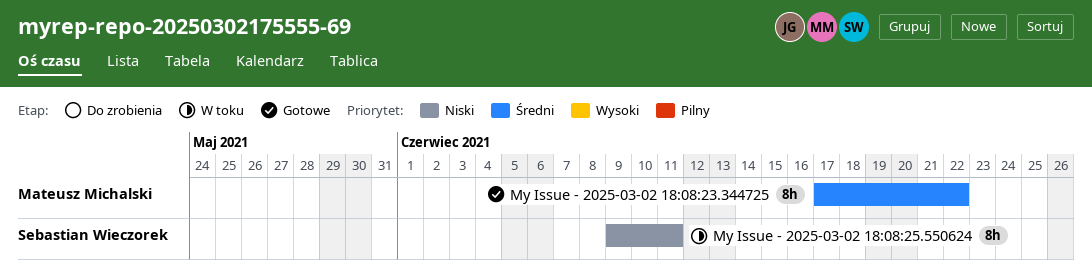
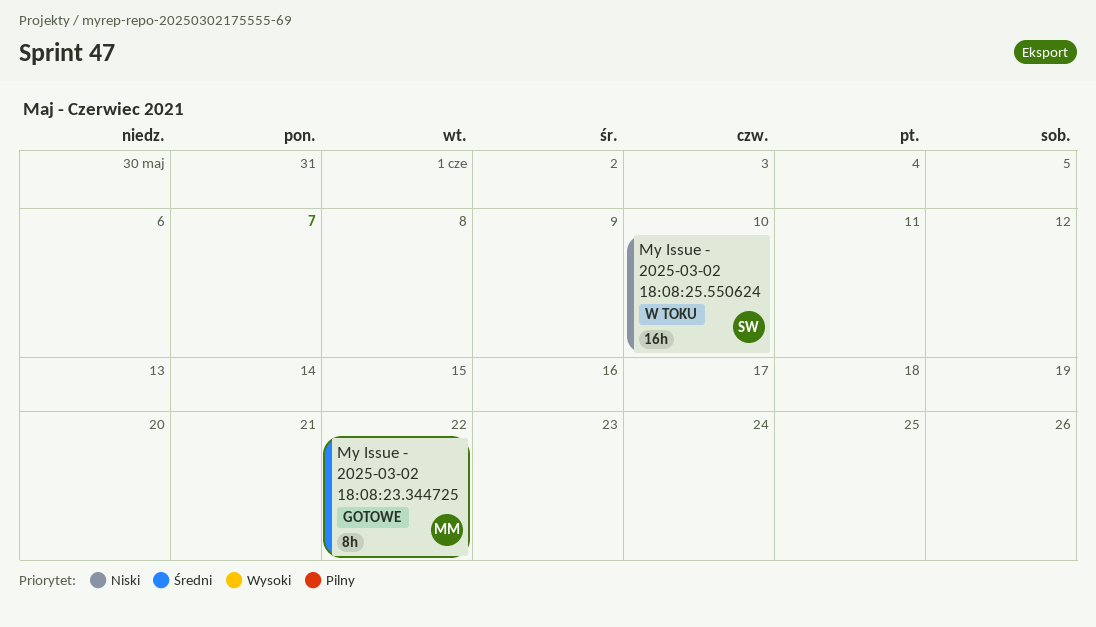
My Issue - 2025-03-02 18:08:25.550624, estimate: 8h -> 16h
My Issue - 2025-03-02 18:08:25.550624, due: Jun 11 -> Jun 10

